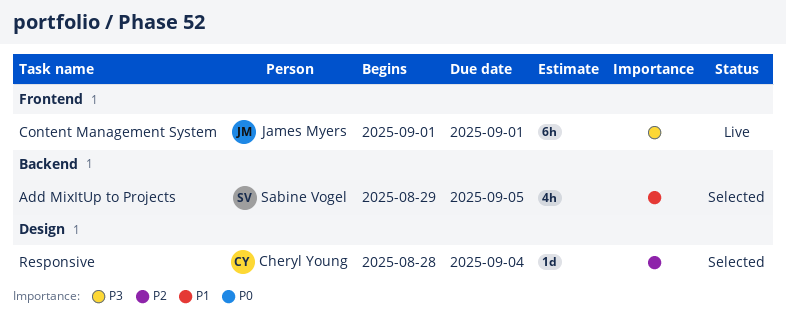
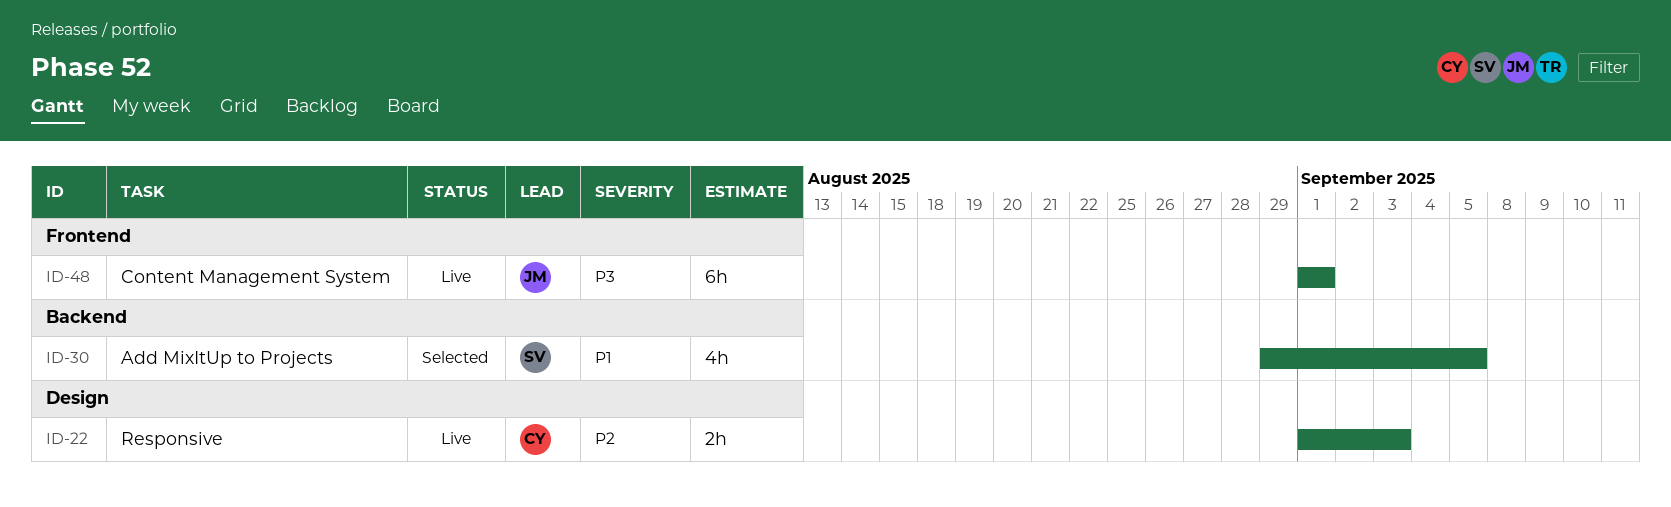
Responsive, status: Selected -> Live
Responsive, estimate: 1d -> 2h
Responsive, start: Aug 28 -> Sep 1
Responsive, due: Sep 4 -> Sep 3

